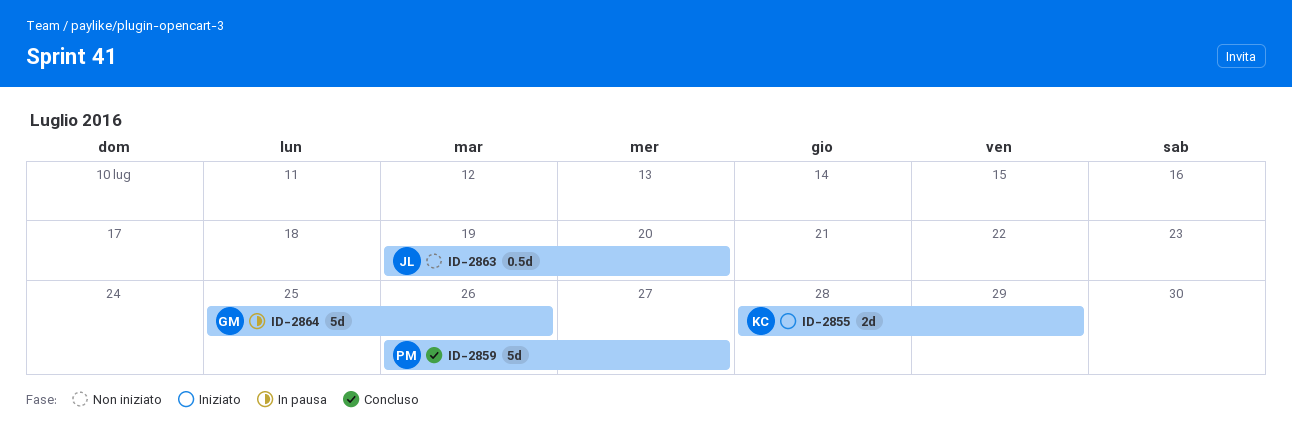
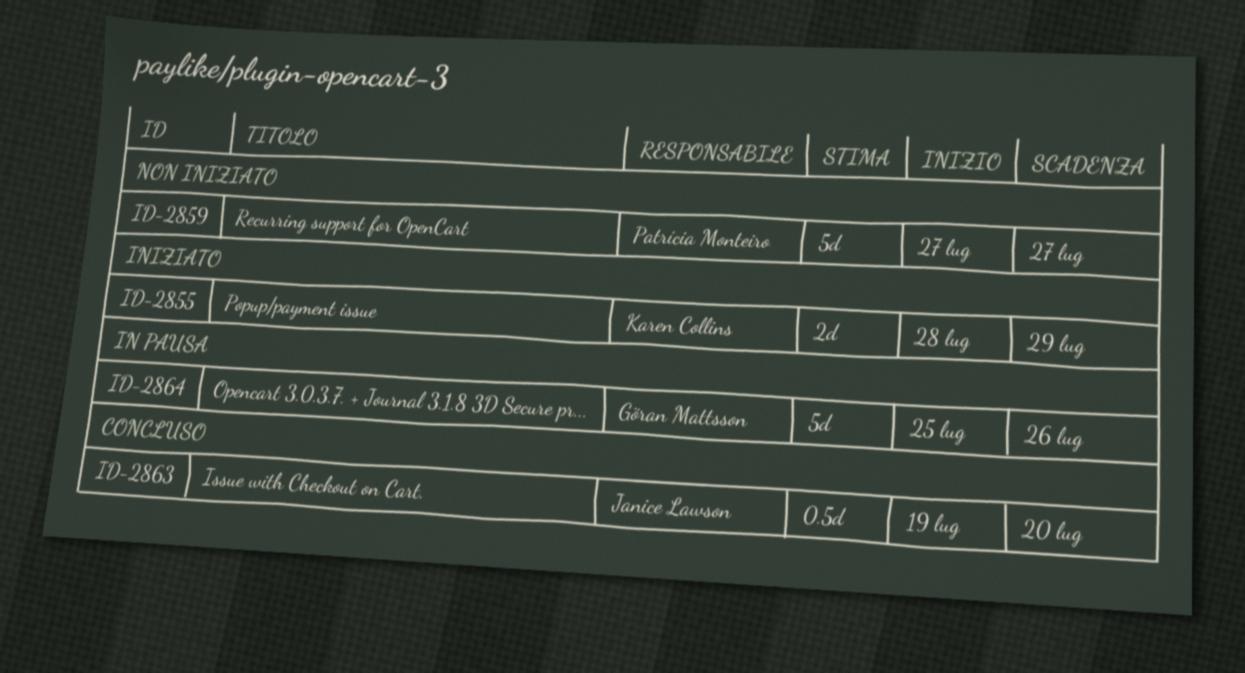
ID-2859, status: Concluso -> Non iniziato
ID-2859, start: Jul 26 -> Jul 27
ID-2863, status: Non iniziato -> Concluso

